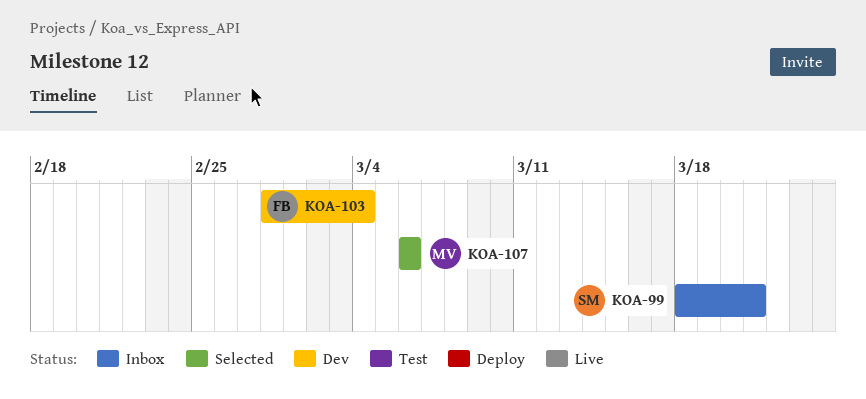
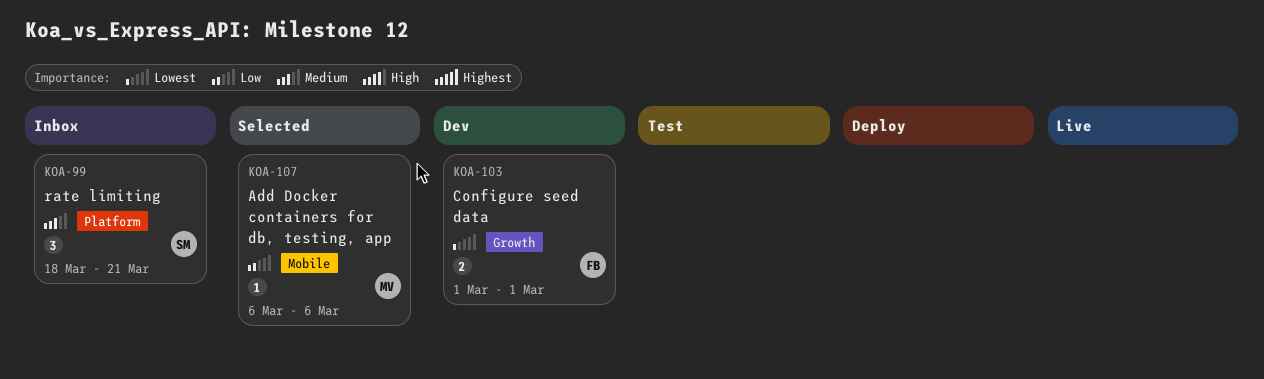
KOA-103, start: Feb 28 -> Mar 1
KOA-103, due: Mar 4 -> Mar 1

